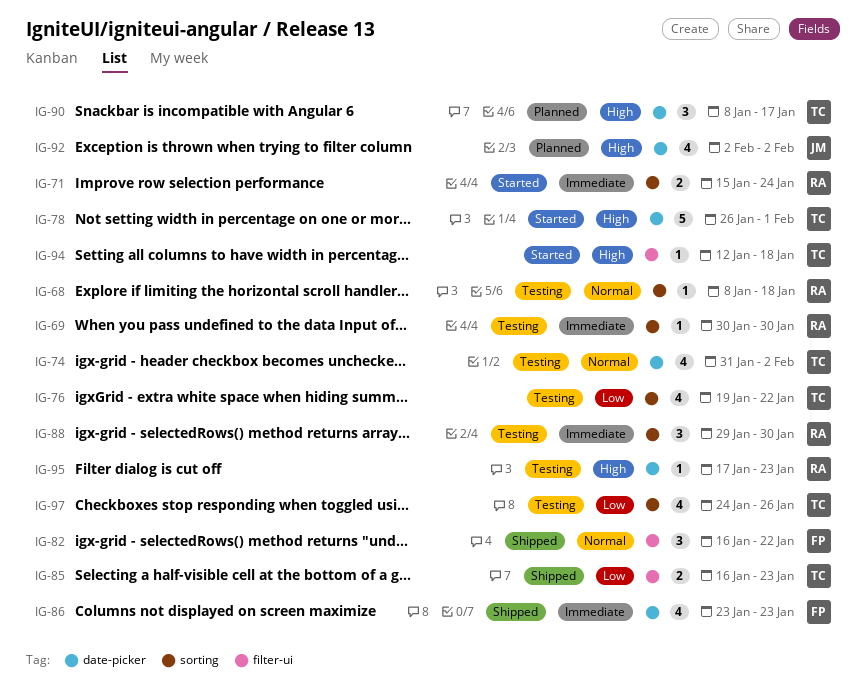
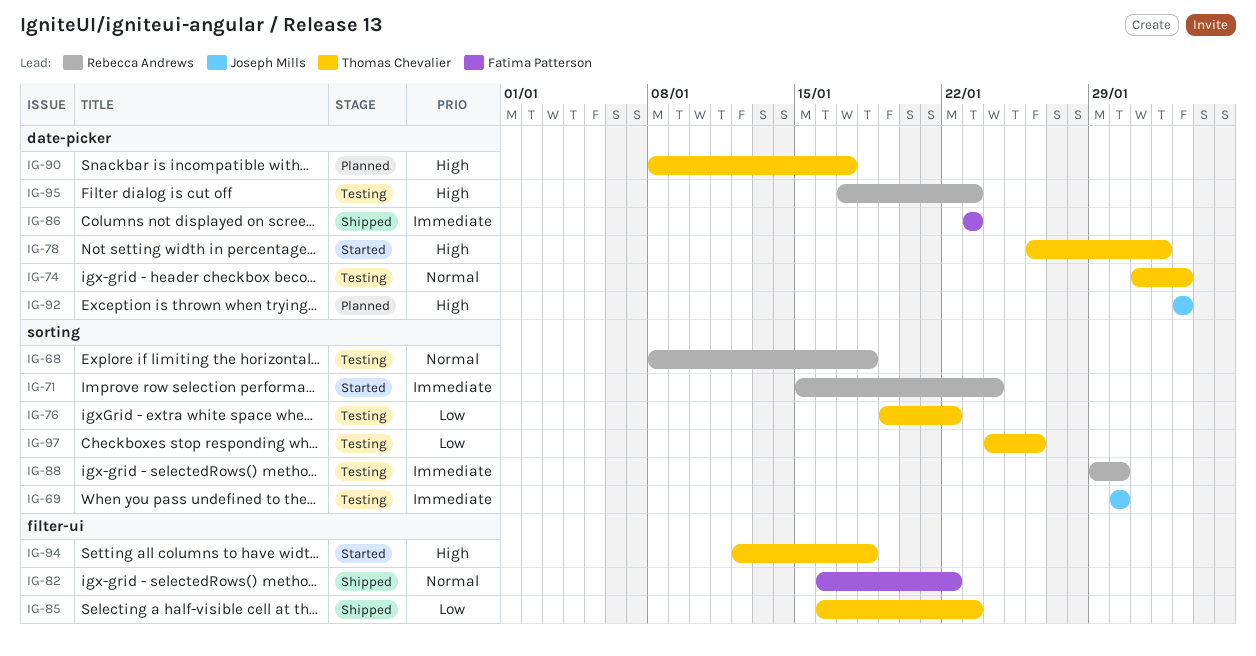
IG-69, owner: Rebecca Andrews -> Joseph Mills

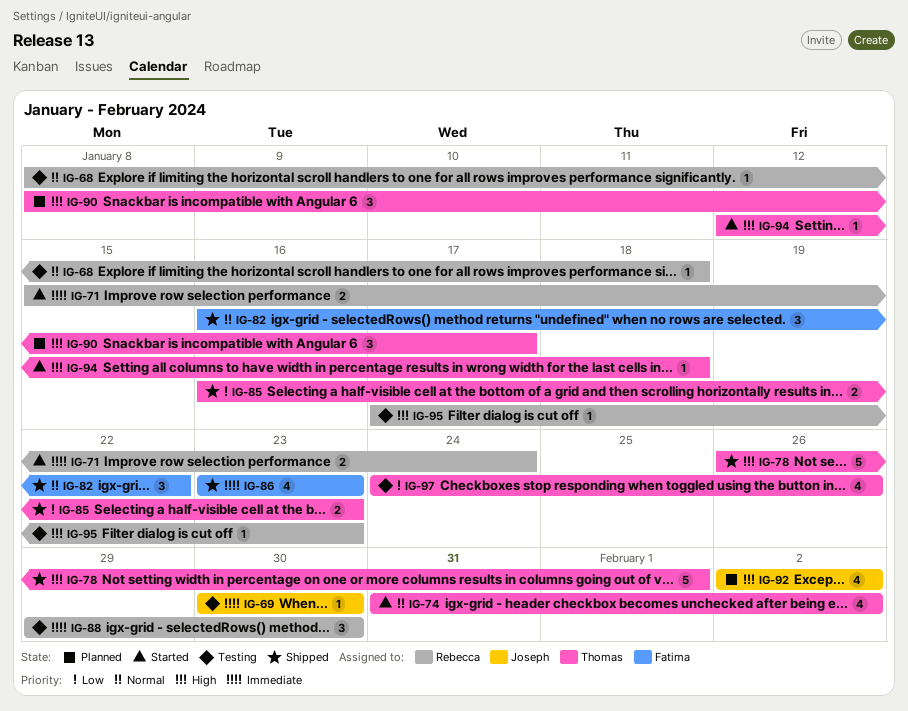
IG-74, status: Testing -> Started
IG-76: present -> none
IG-78, status: Started -> Shipped

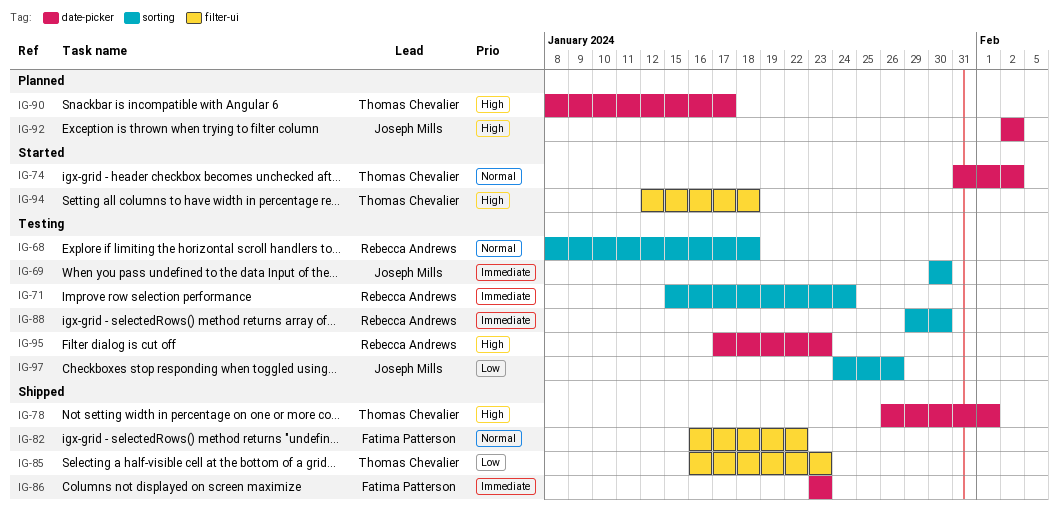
IG-71, status: Started -> Testing
IG-97, owner: Thomas Chevalier -> Joseph Mills

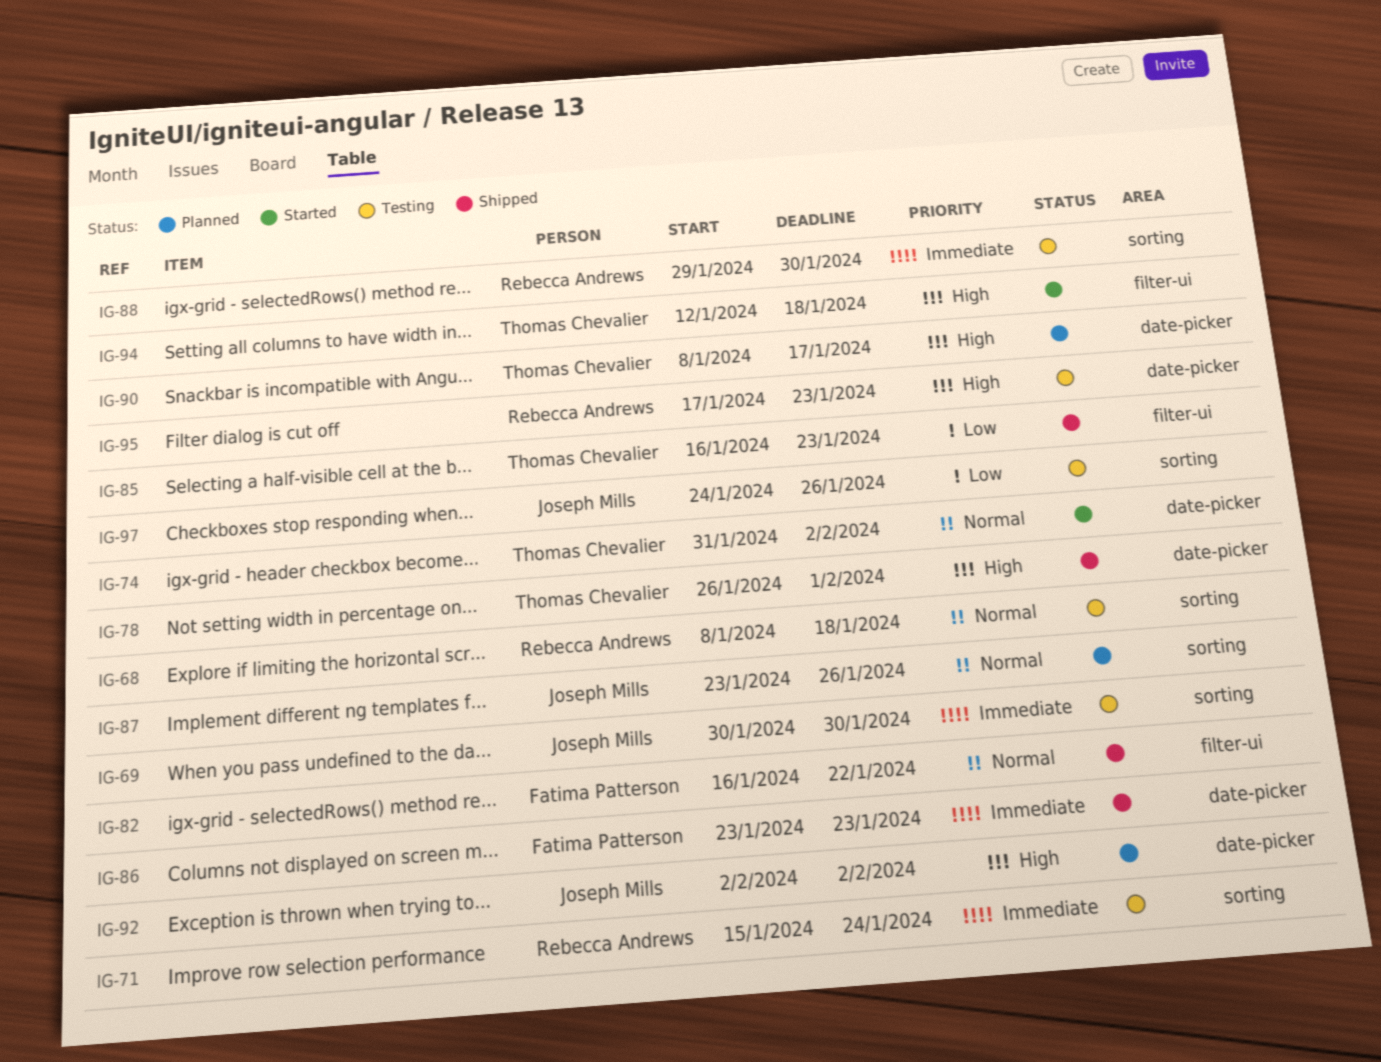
IG-87: none -> present

